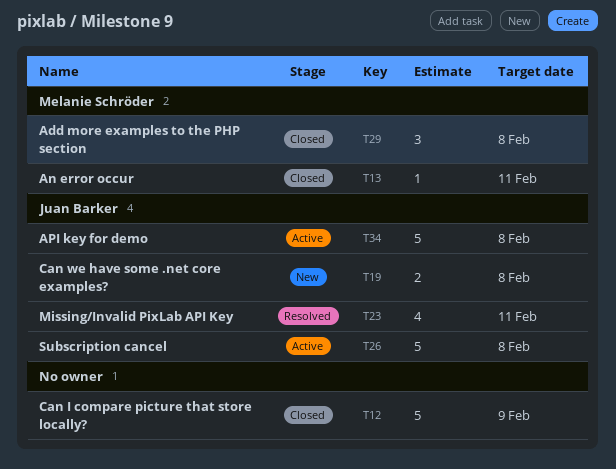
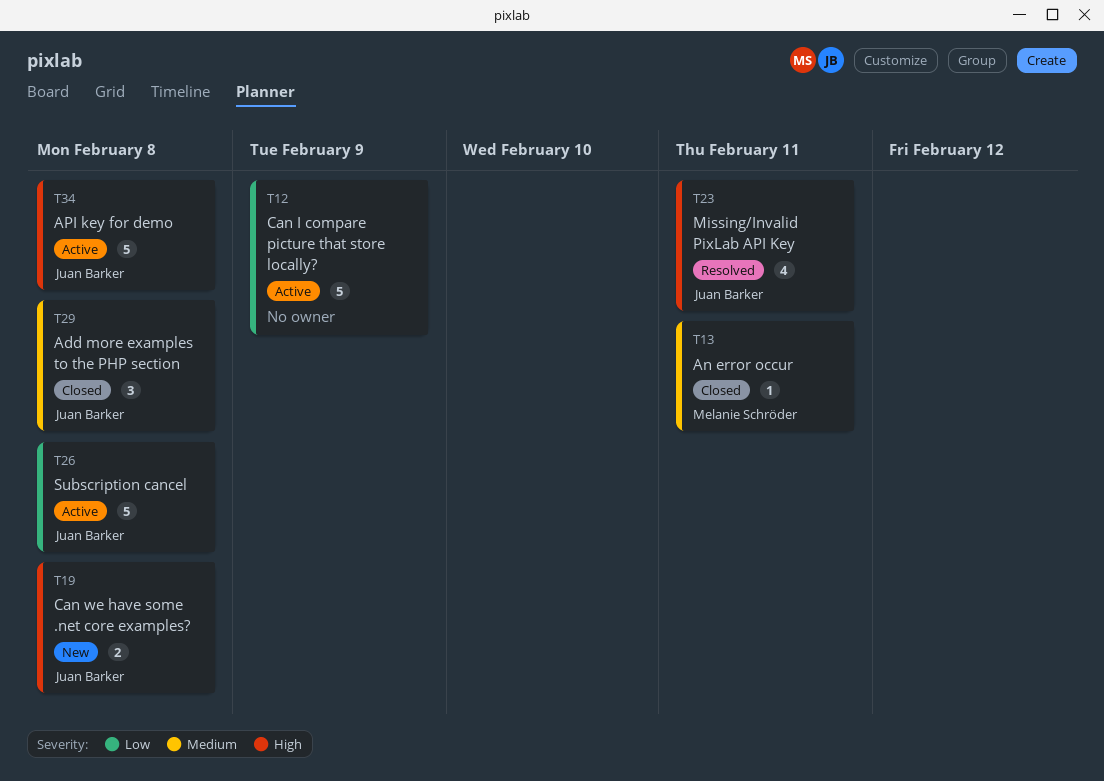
T12, status: Closed -> Active
T29, owner: Melanie Schröder -> Juan Barker

